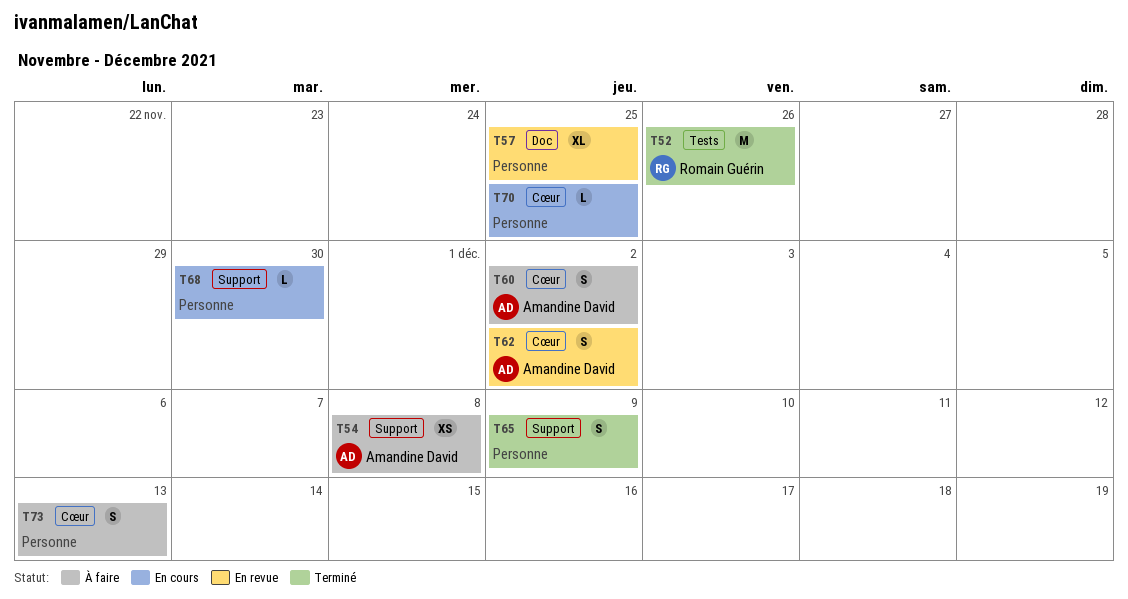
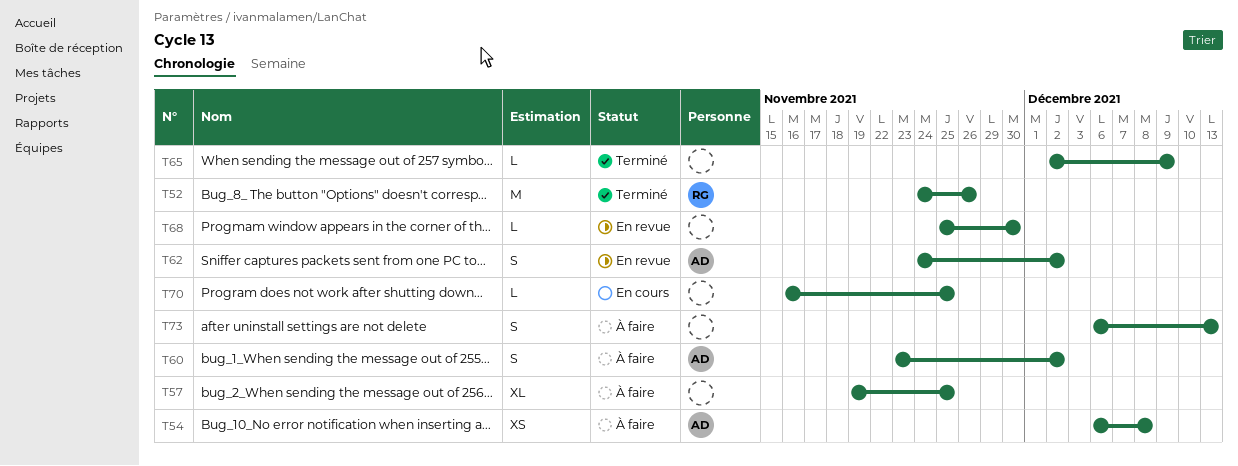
T57, status: En revue -> À faire
T65, estimate: S -> L
T68, status: En cours -> En revue

